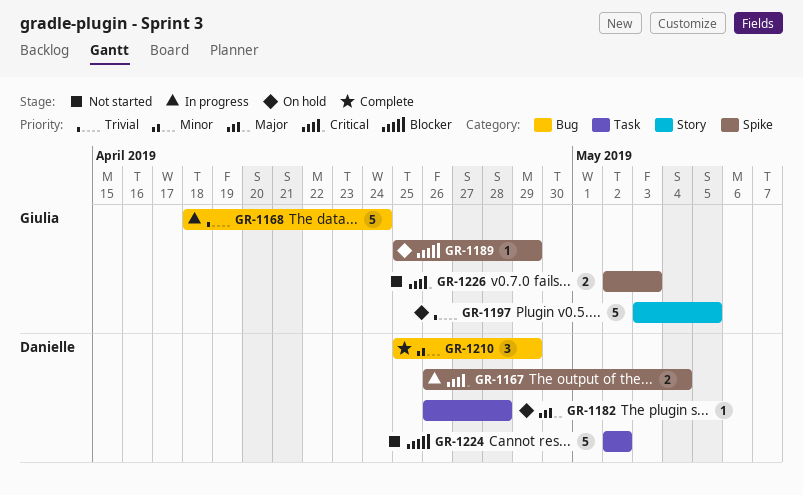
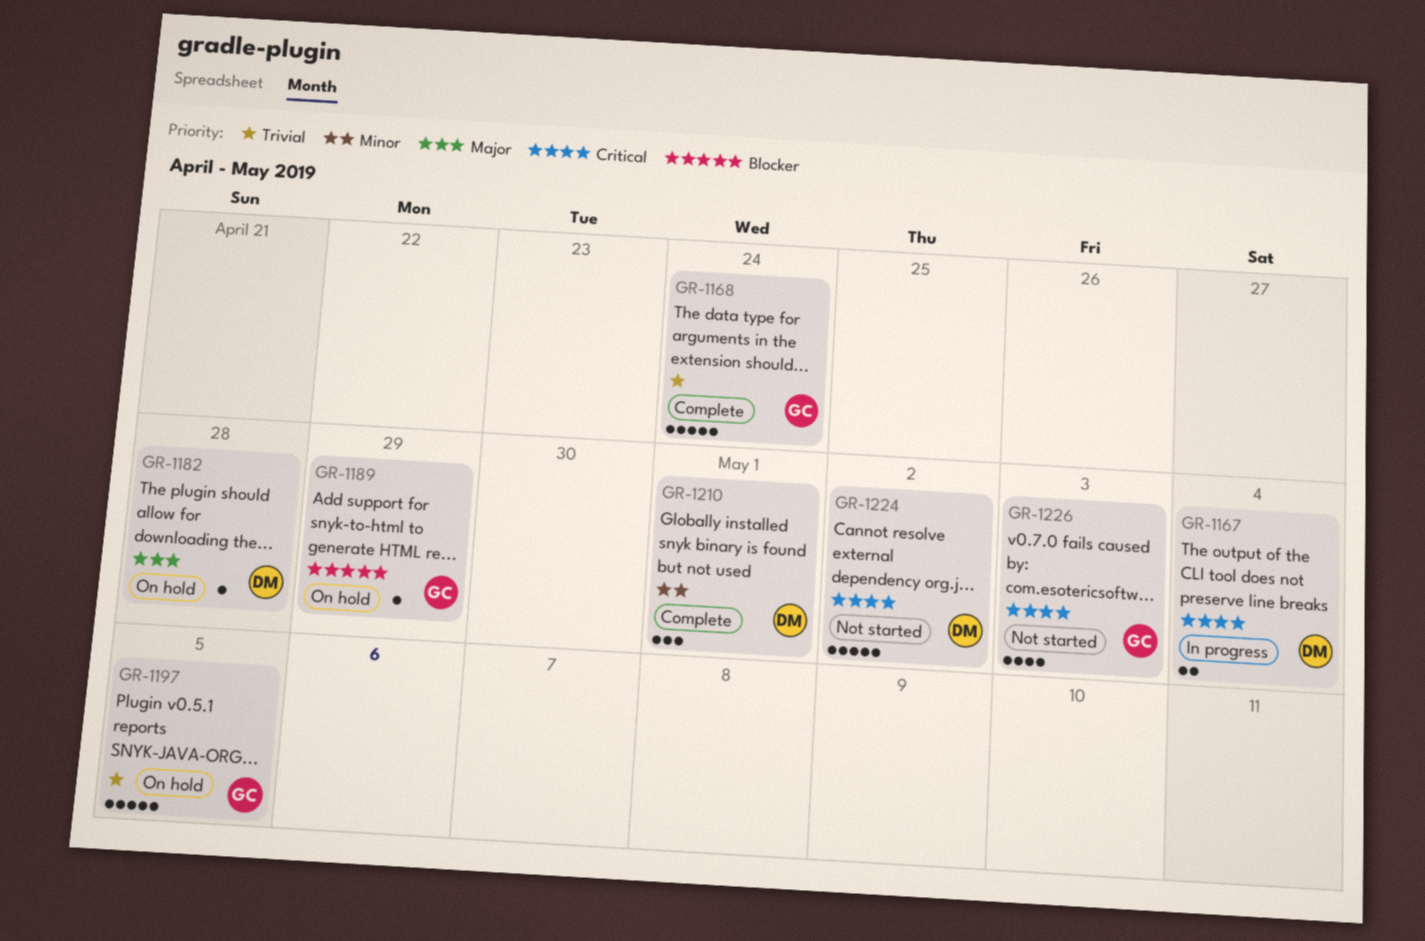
GR-1168, status: In progress -> Complete
GR-1210, due: Apr 29 -> May 1
GR-1224, priority: Blocker -> Critical
GR-1226, estimate: 2 -> 4

